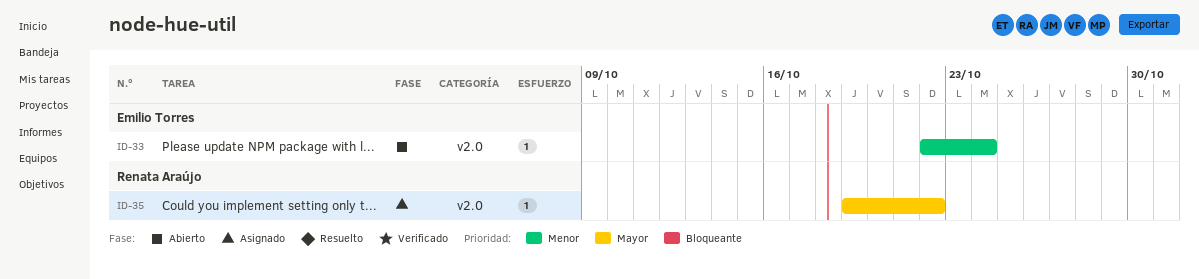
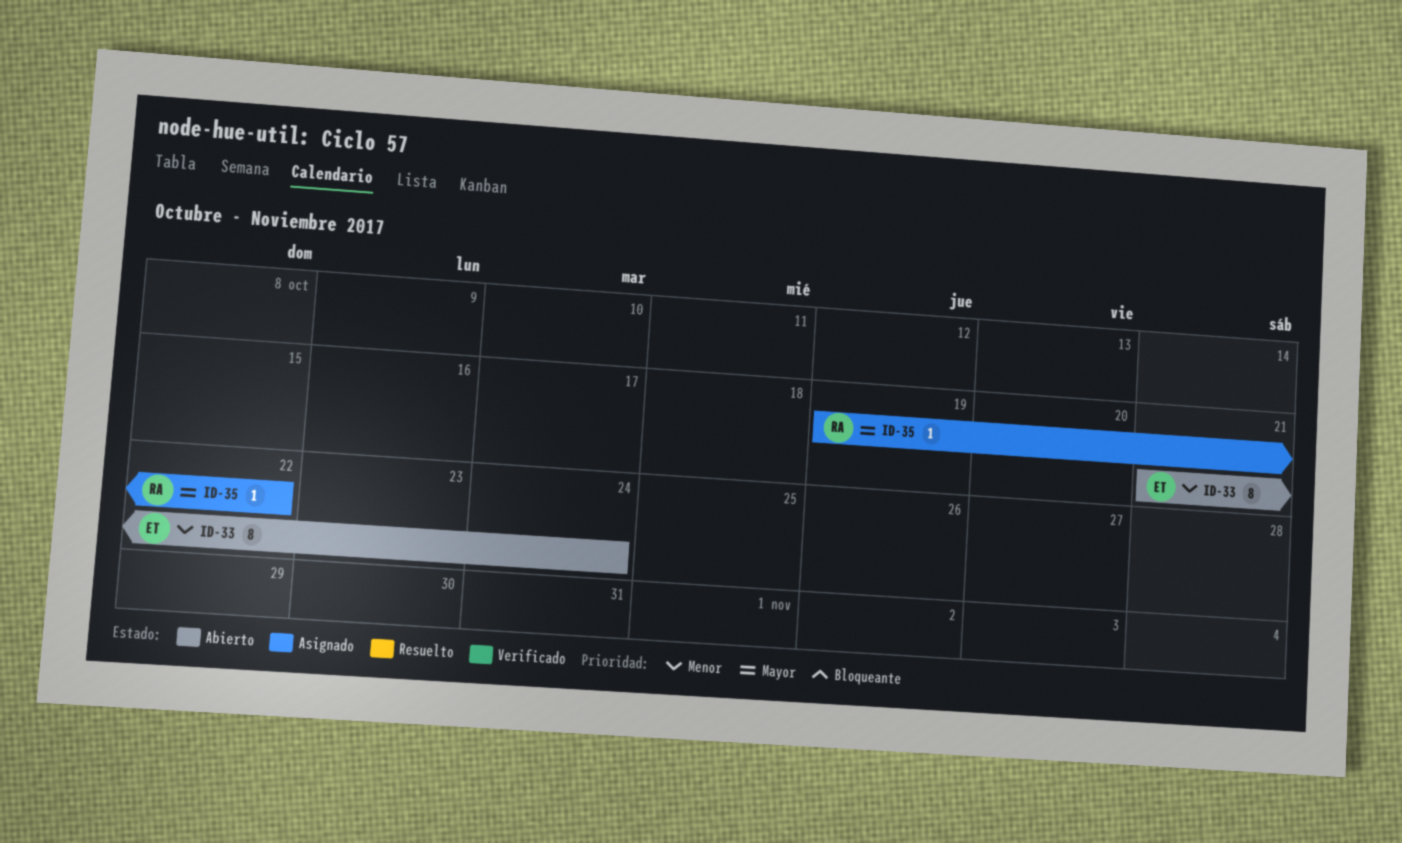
ID-33, estimate: 1 -> 8
ID-33, start: Oct 22 -> Oct 21

